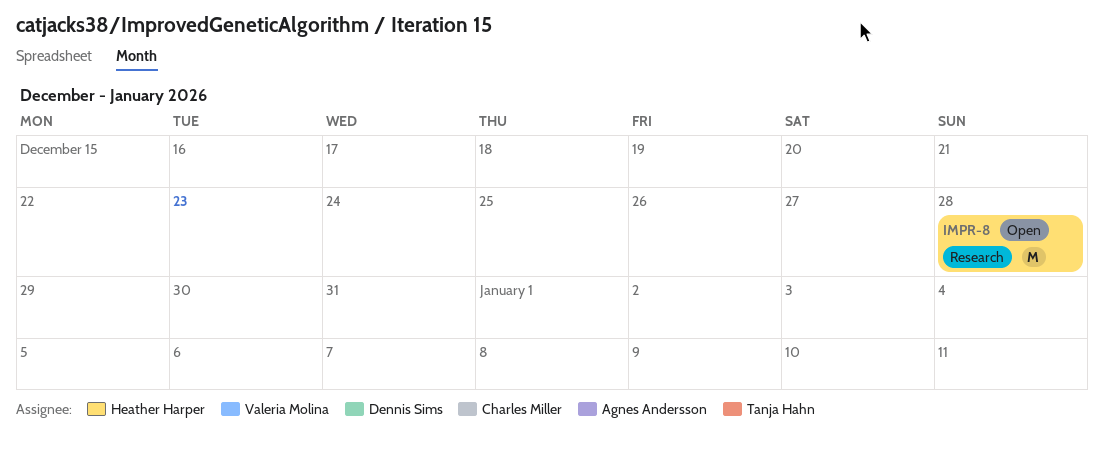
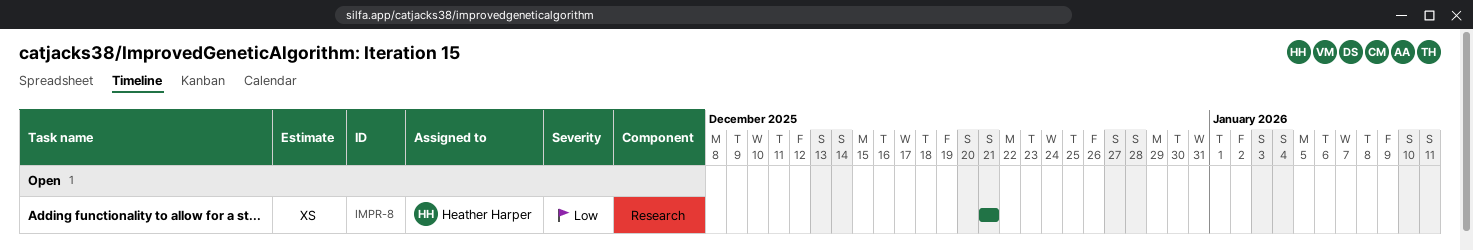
IMPR-8, estimate: M -> XS
IMPR-8, due: Dec 28 -> Dec 21

